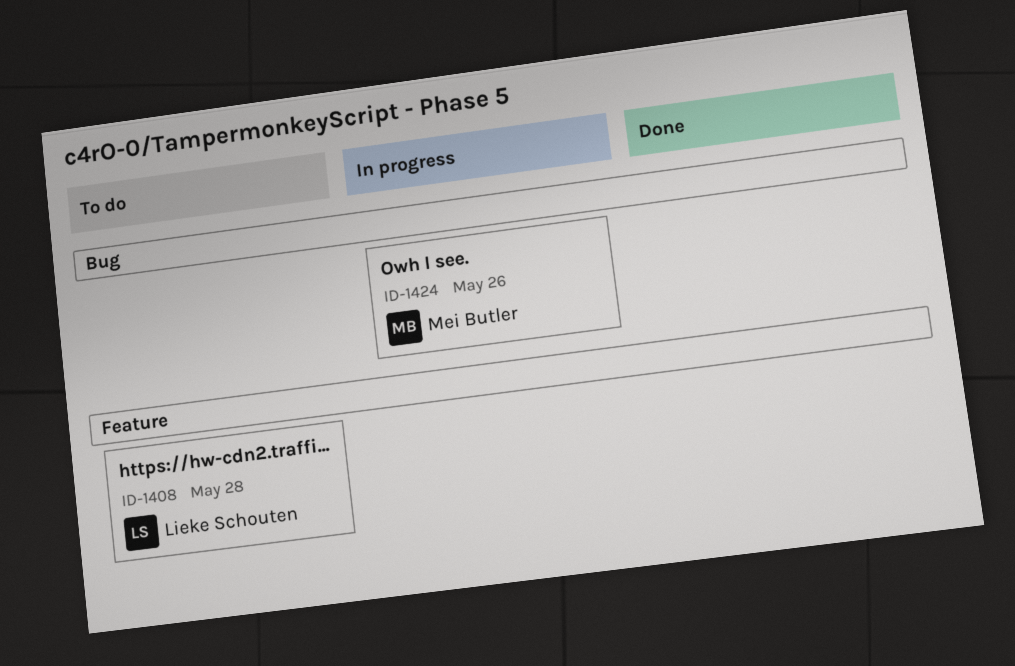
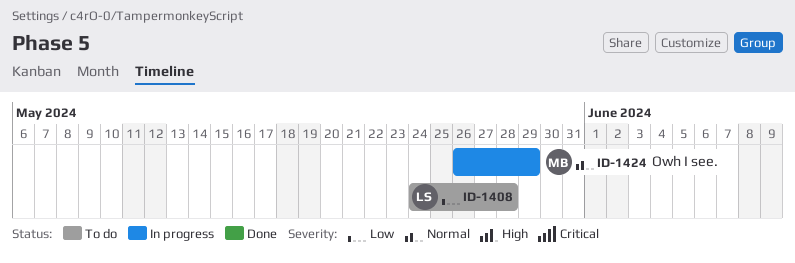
ID-1424, due: May 26 -> May 29

